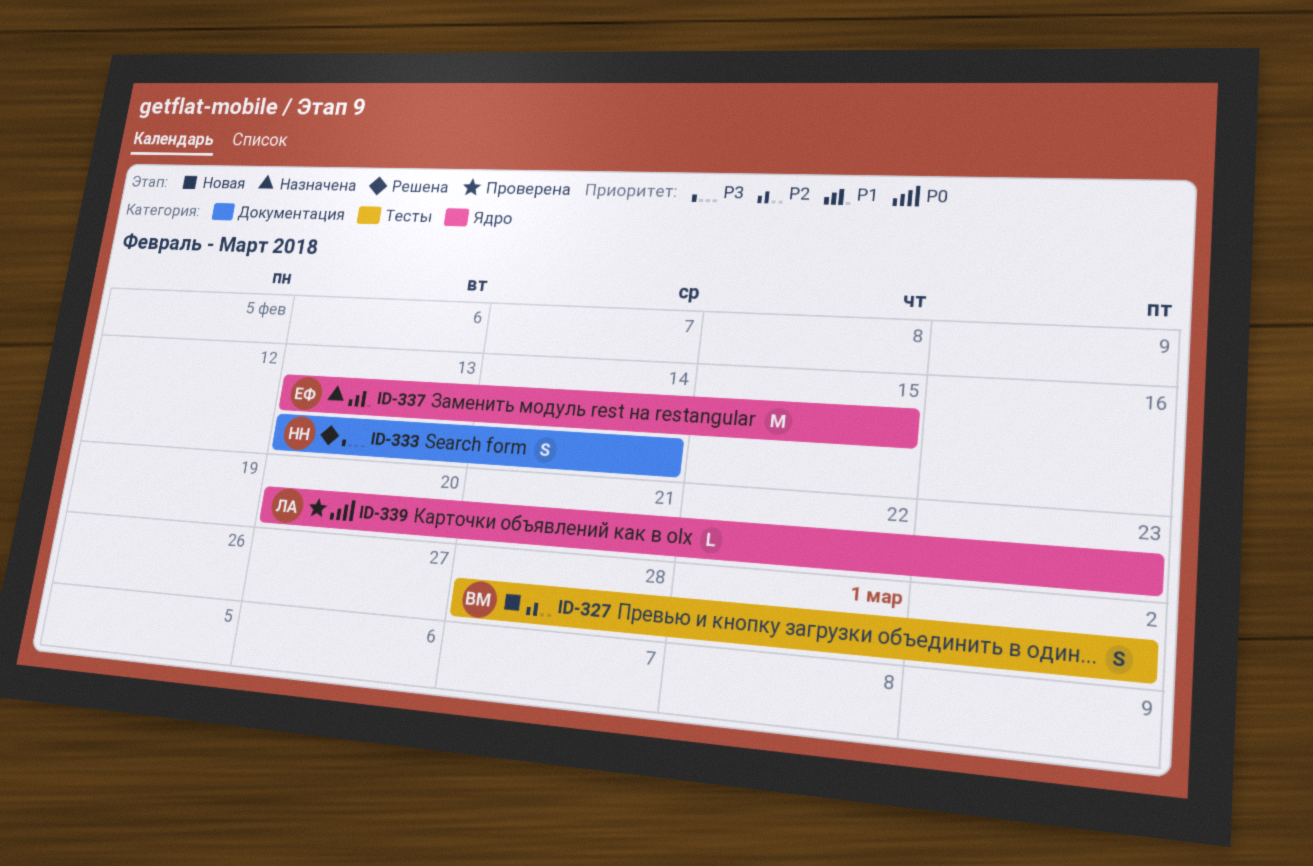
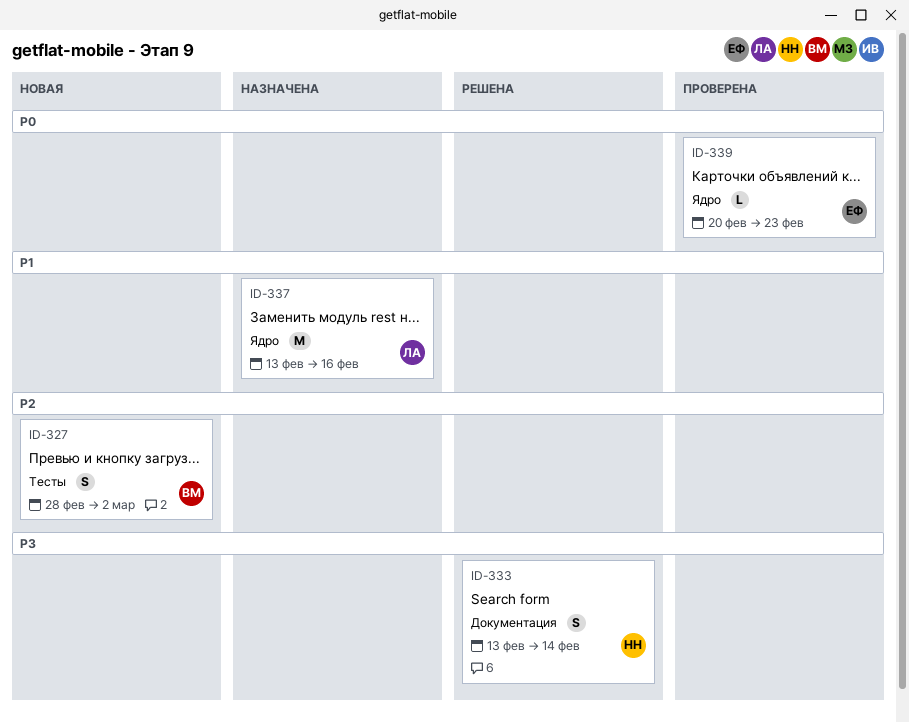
ID-337, owner: ЕФ -> ЛА
ID-337, due: Feb 15 -> Feb 16
ID-339, owner: ЛА -> ЕФ

